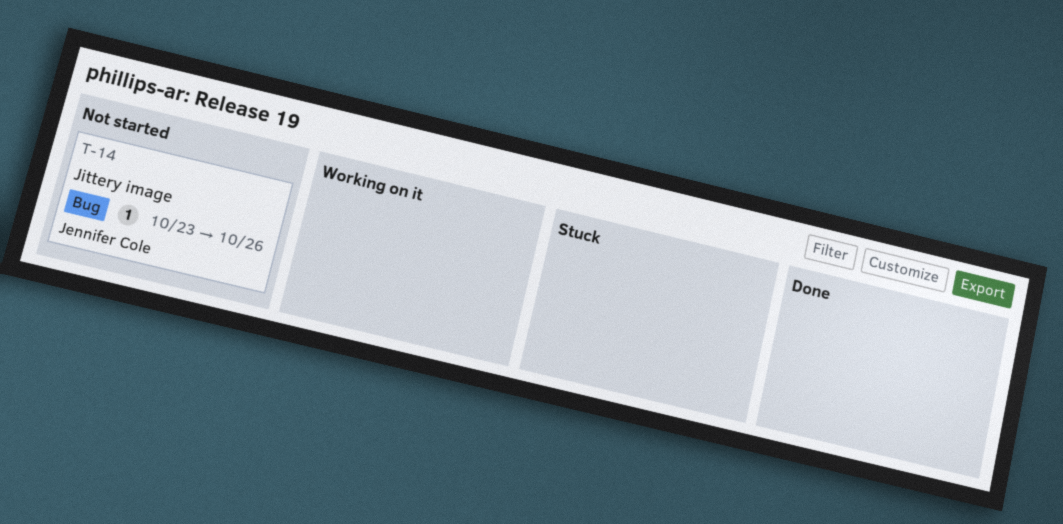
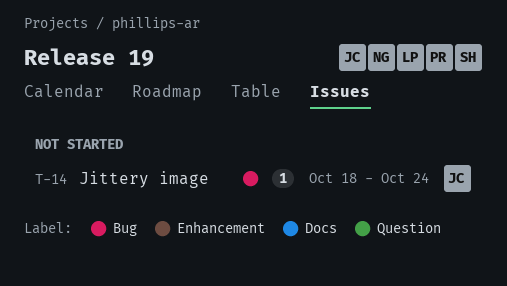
T-14, start: Oct 23 -> Oct 18
T-14, due: Oct 26 -> Oct 24

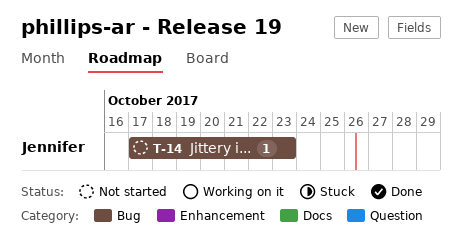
T-14, start: Oct 18 -> Oct 17
T-14, due: Oct 24 -> Oct 23

